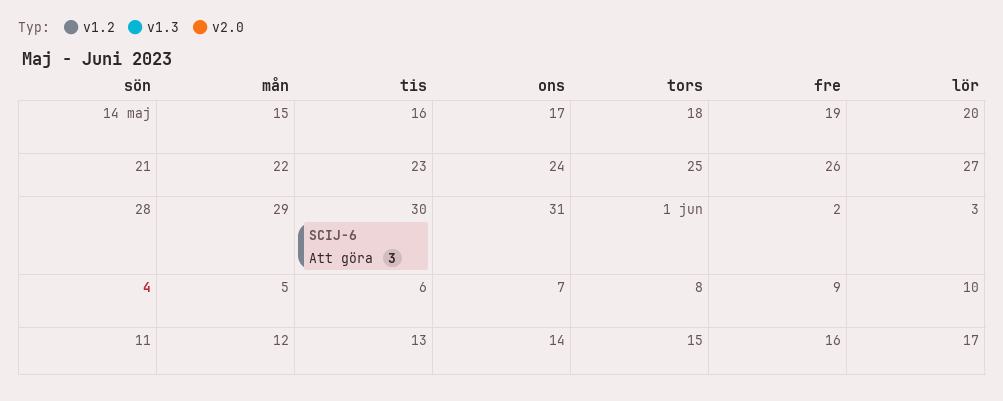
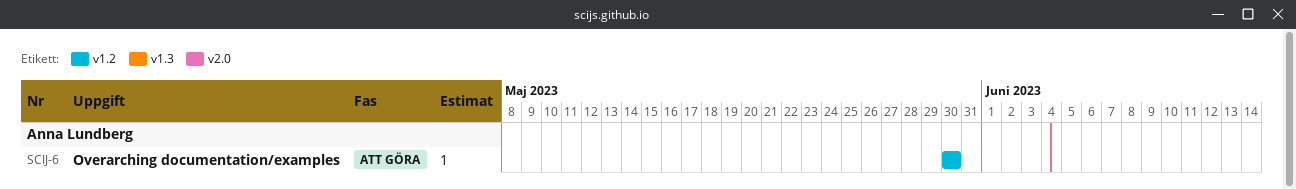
SCIJ-6, estimate: 3 -> 1

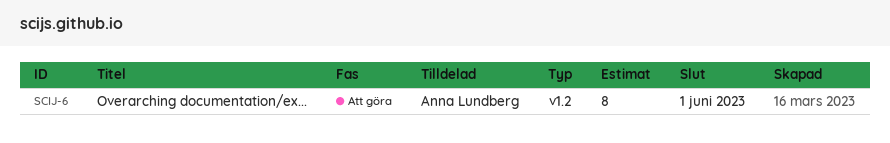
SCIJ-6, estimate: 1 -> 8
SCIJ-6, due: May 30 -> Jun 1

